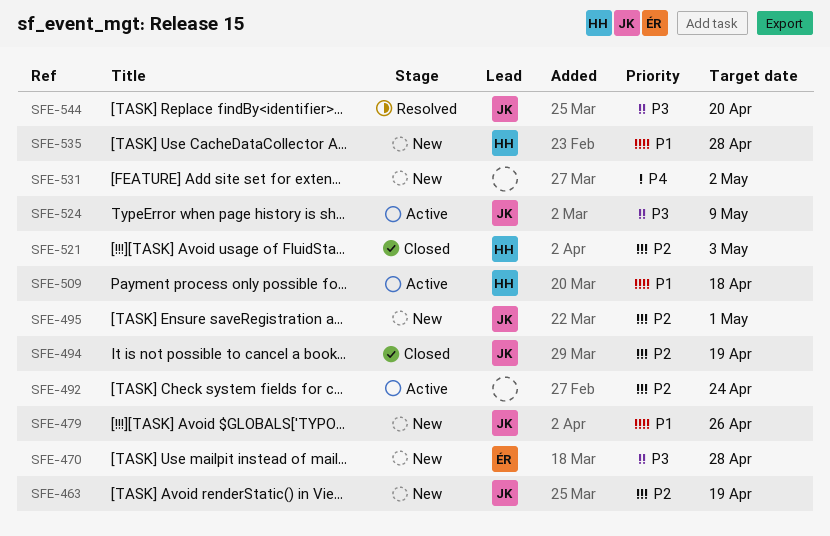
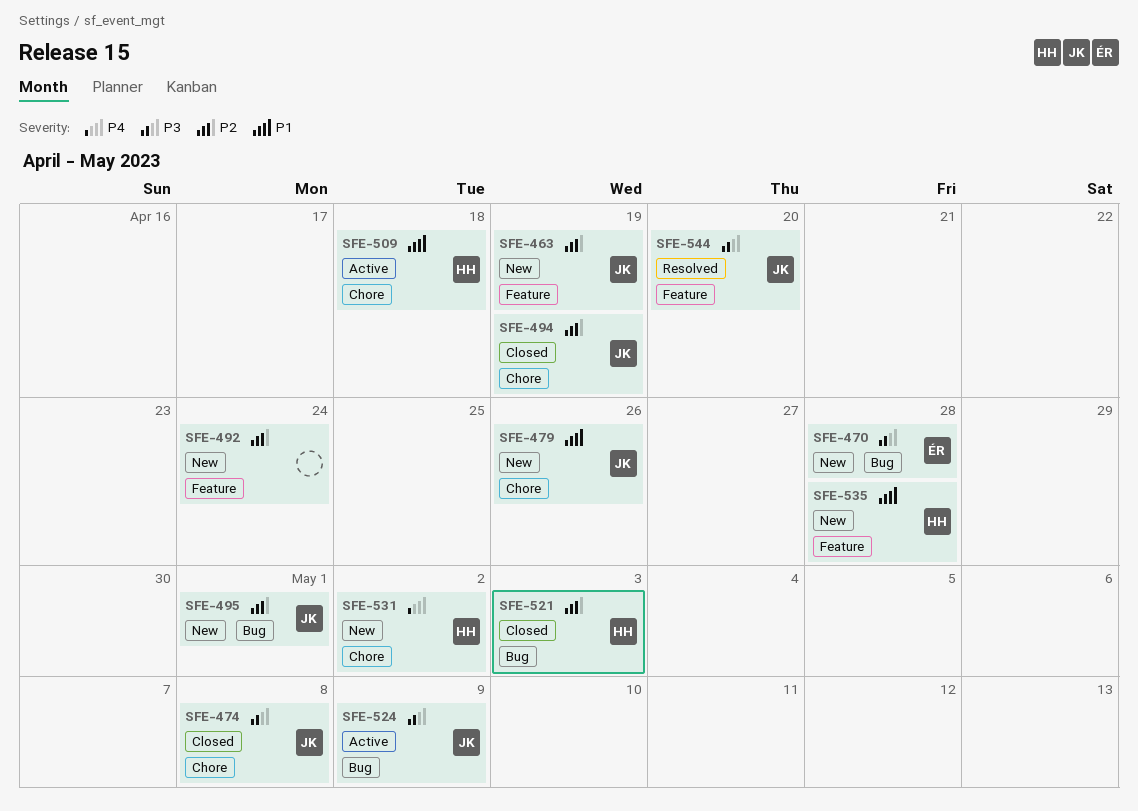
SFE-474: none -> present
SFE-492, status: Active -> New
SFE-531, owner: none -> HH

